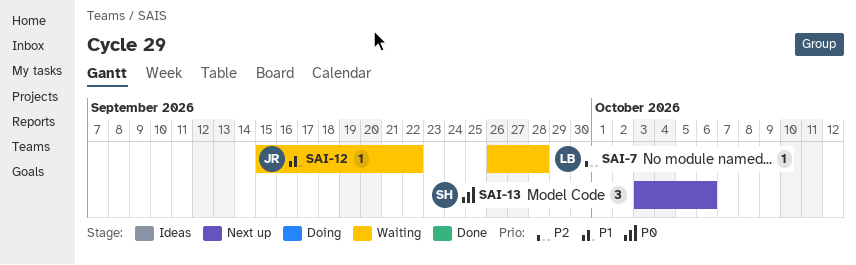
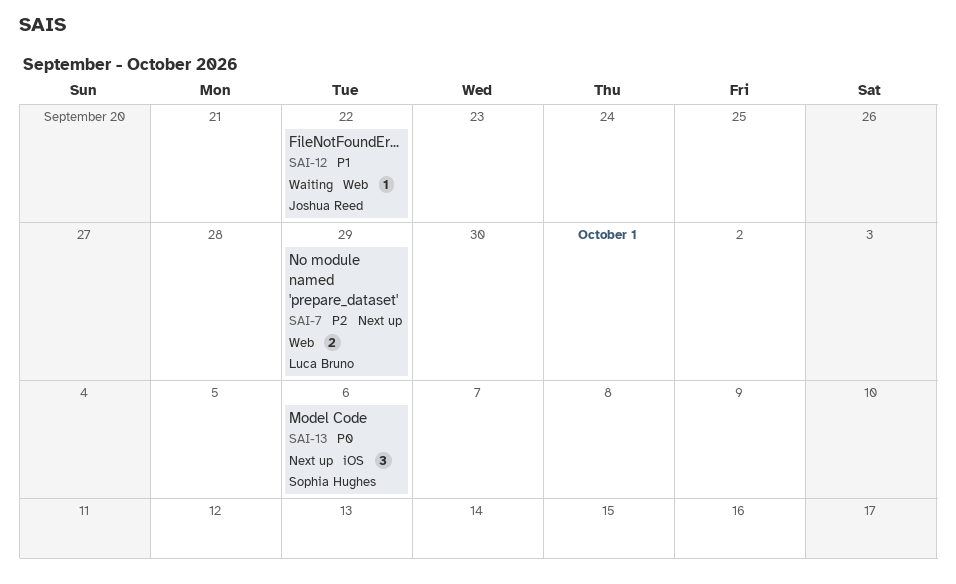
SAI-7, status: Waiting -> Next up
SAI-7, estimate: 1 -> 2
SAI-7, due: Sep 28 -> Sep 29

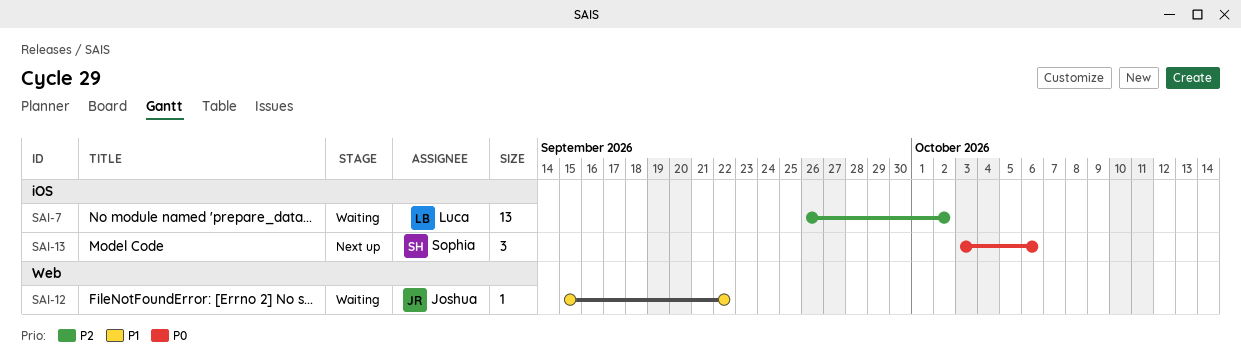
SAI-7, status: Next up -> Waiting
SAI-7, label: Web -> iOS
SAI-7, estimate: 2 -> 13
SAI-7, due: Sep 29 -> Oct 2

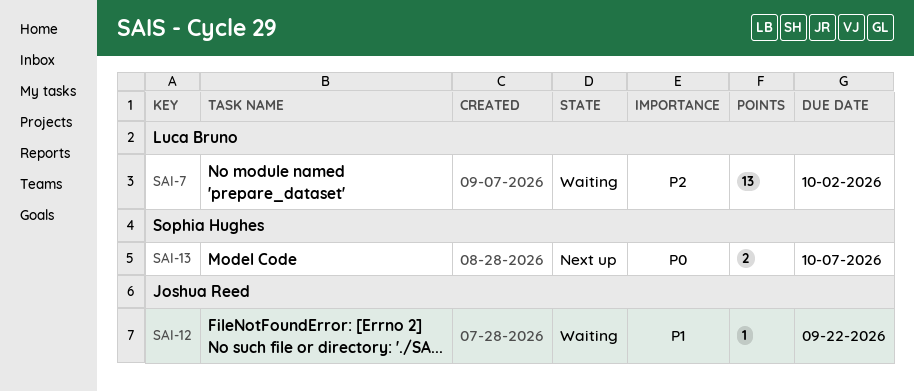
SAI-13, estimate: 3 -> 2
SAI-13, due: Oct 6 -> Oct 7

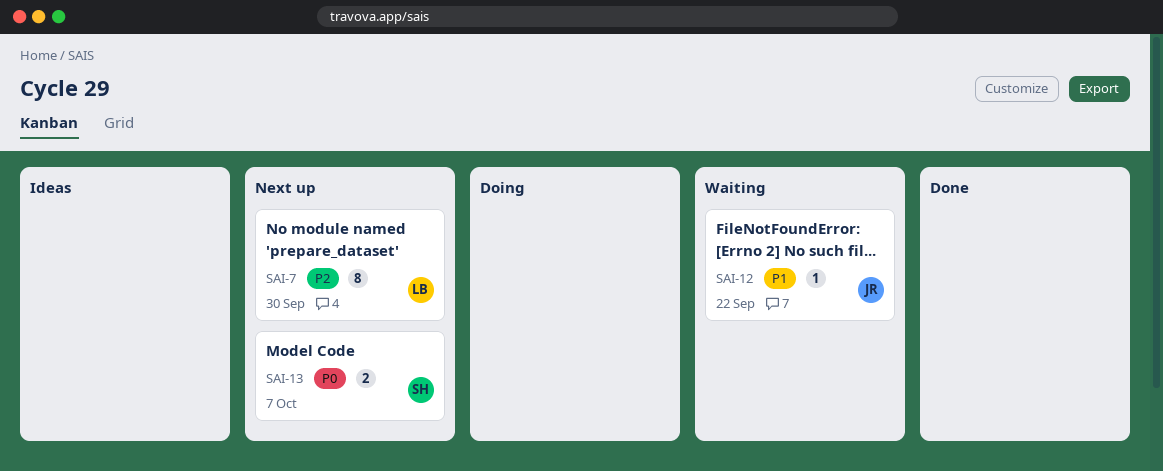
SAI-7, status: Waiting -> Next up
SAI-7, estimate: 13 -> 8
SAI-7, due: Oct 2 -> Sep 30

